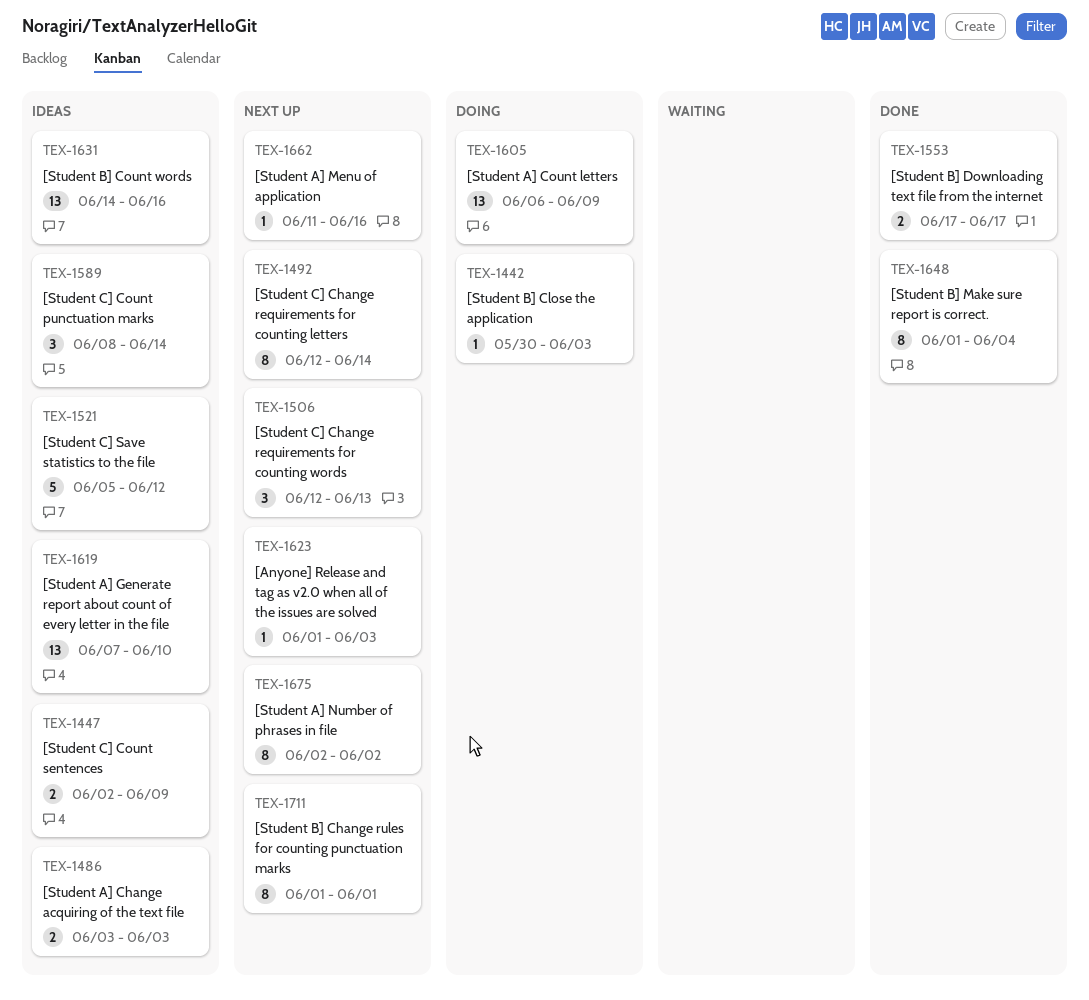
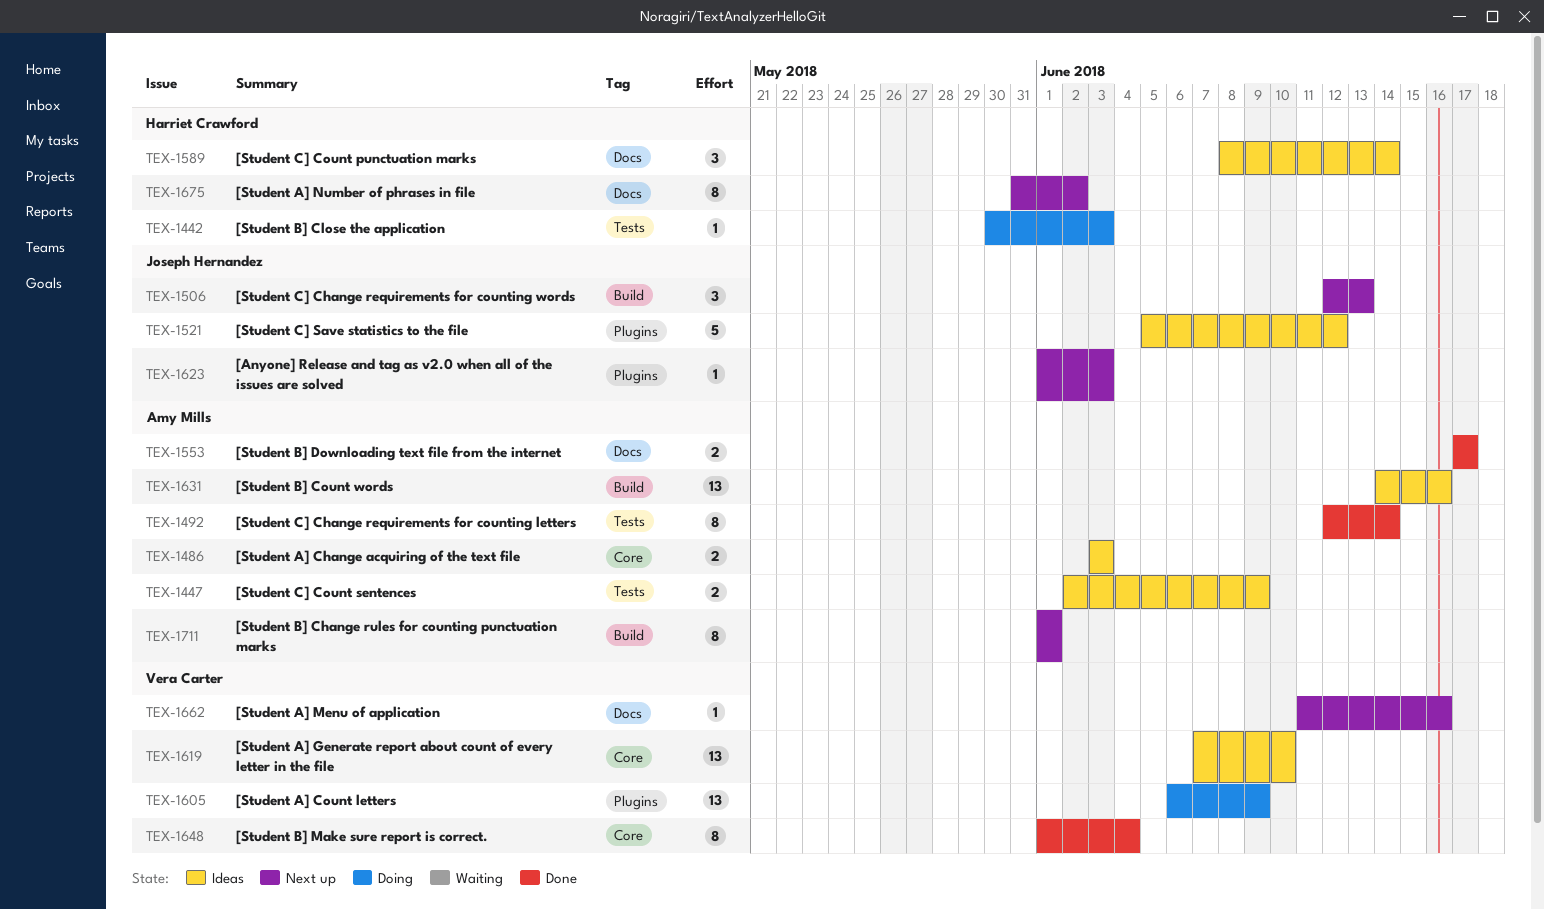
TEX-1492, status: Next up -> Done
TEX-1675, start: Jun 2 -> May 31

